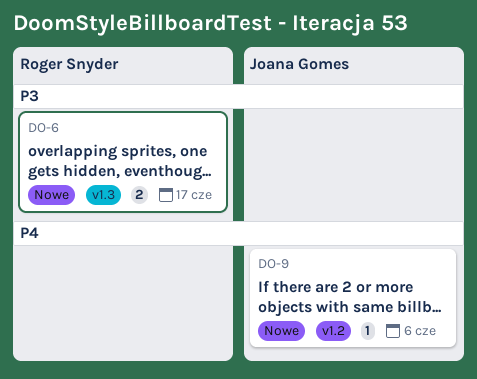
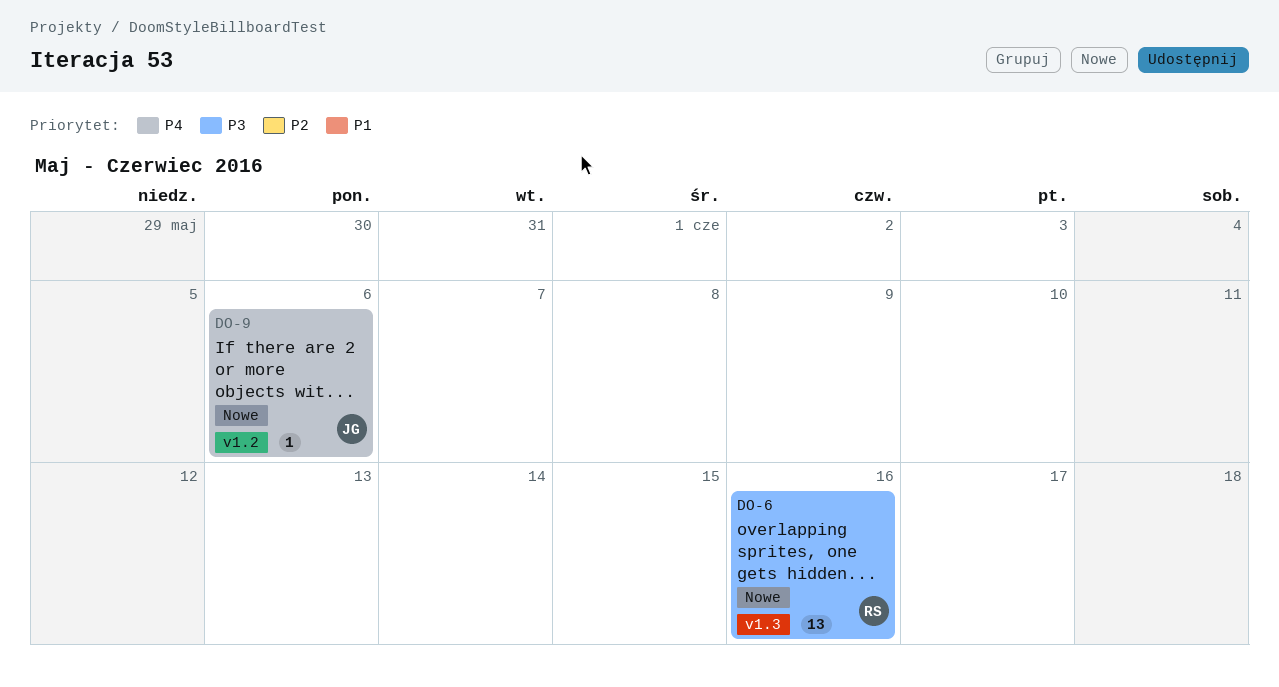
DO-6, estimate: 2 -> 13
DO-6, due: Jun 17 -> Jun 16

